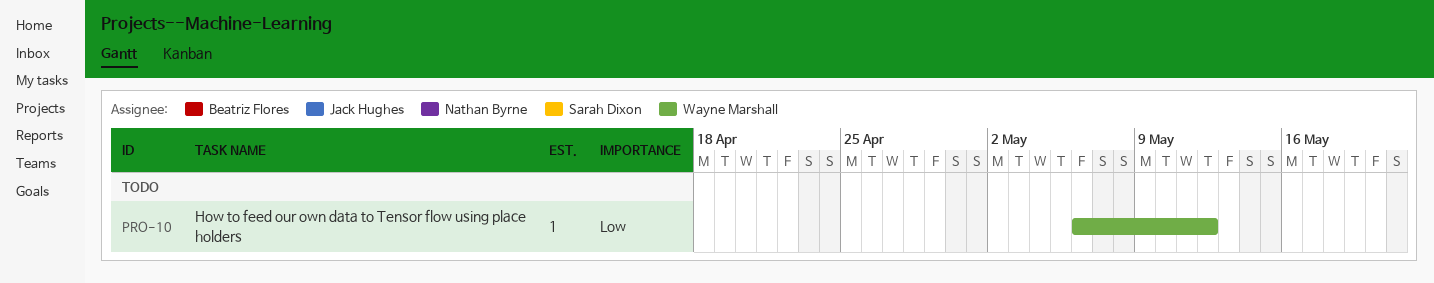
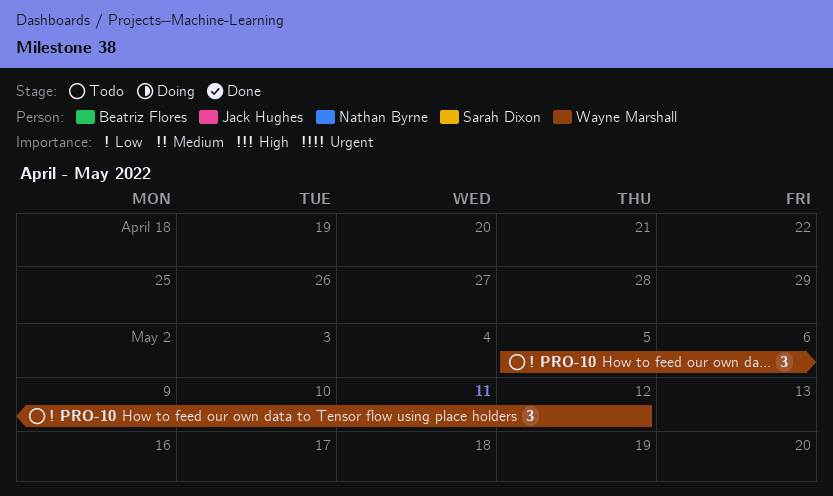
PRO-10, estimate: 1 -> 3
PRO-10, start: May 6 -> May 5

